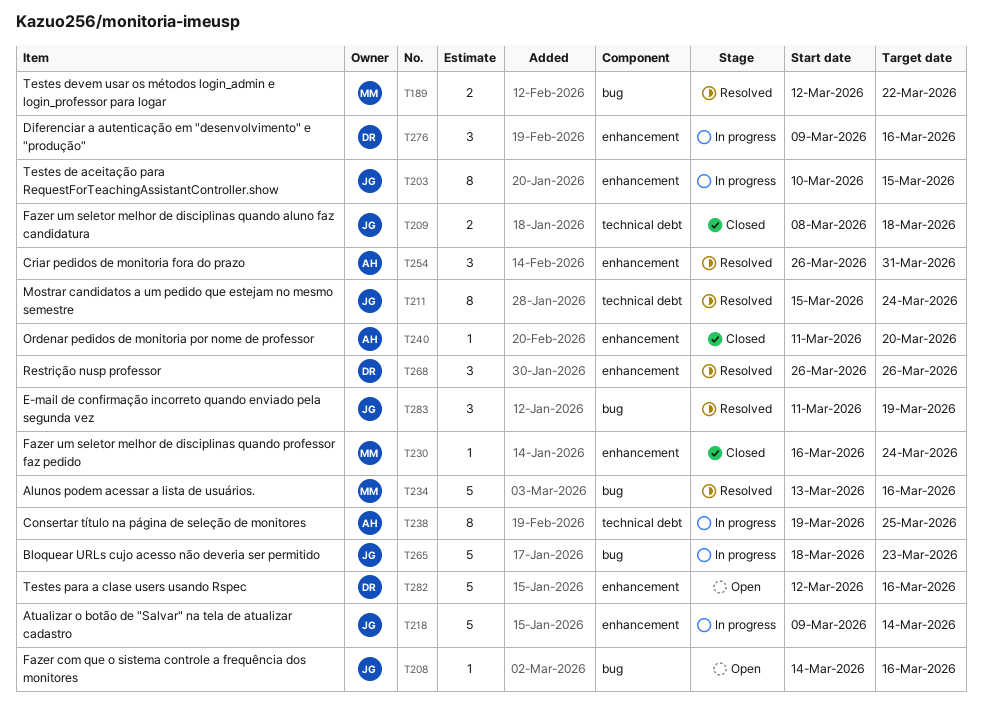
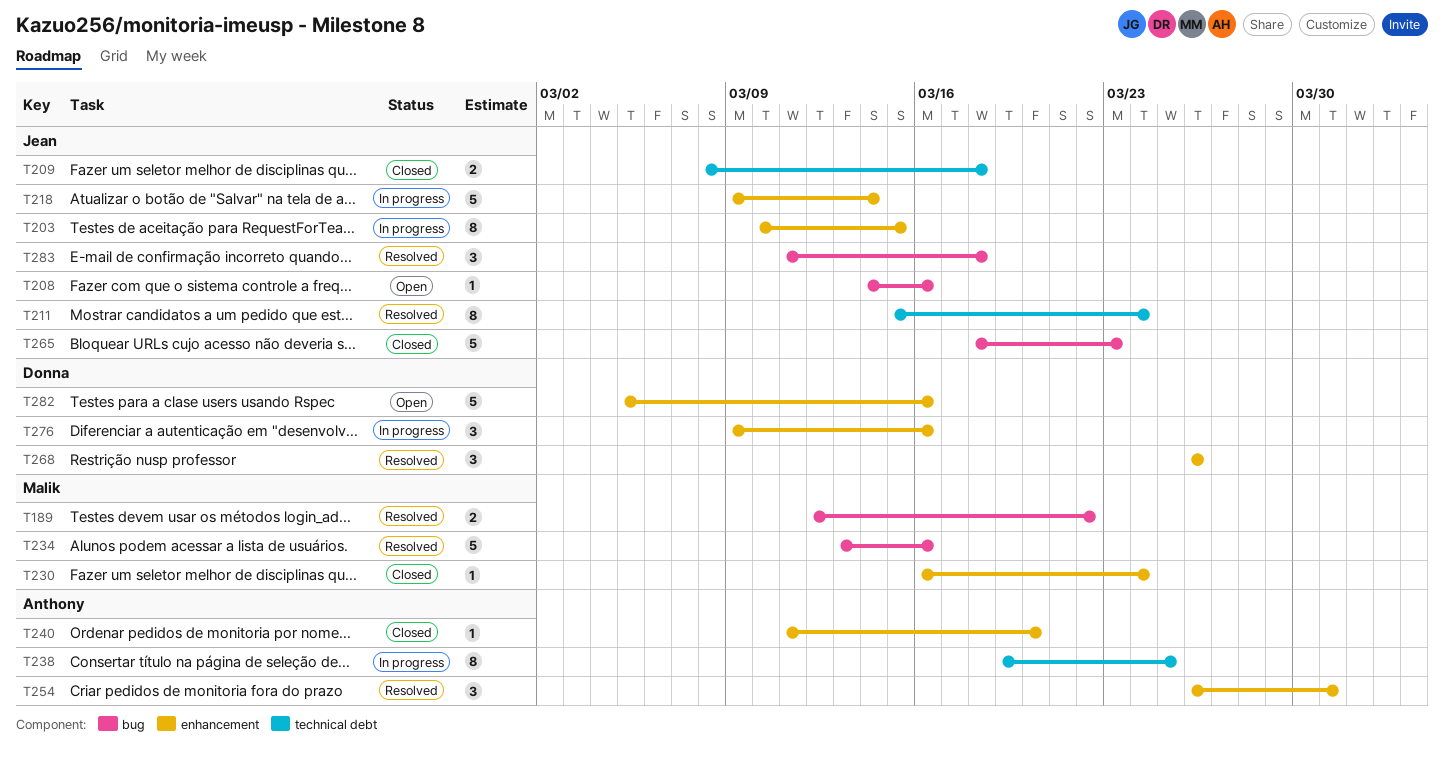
T265, status: In progress -> Closed
T282, start: Mar 12 -> Mar 5
T283, due: Mar 19 -> Mar 18

